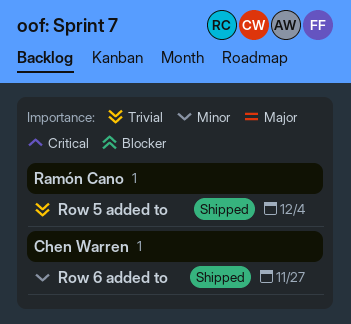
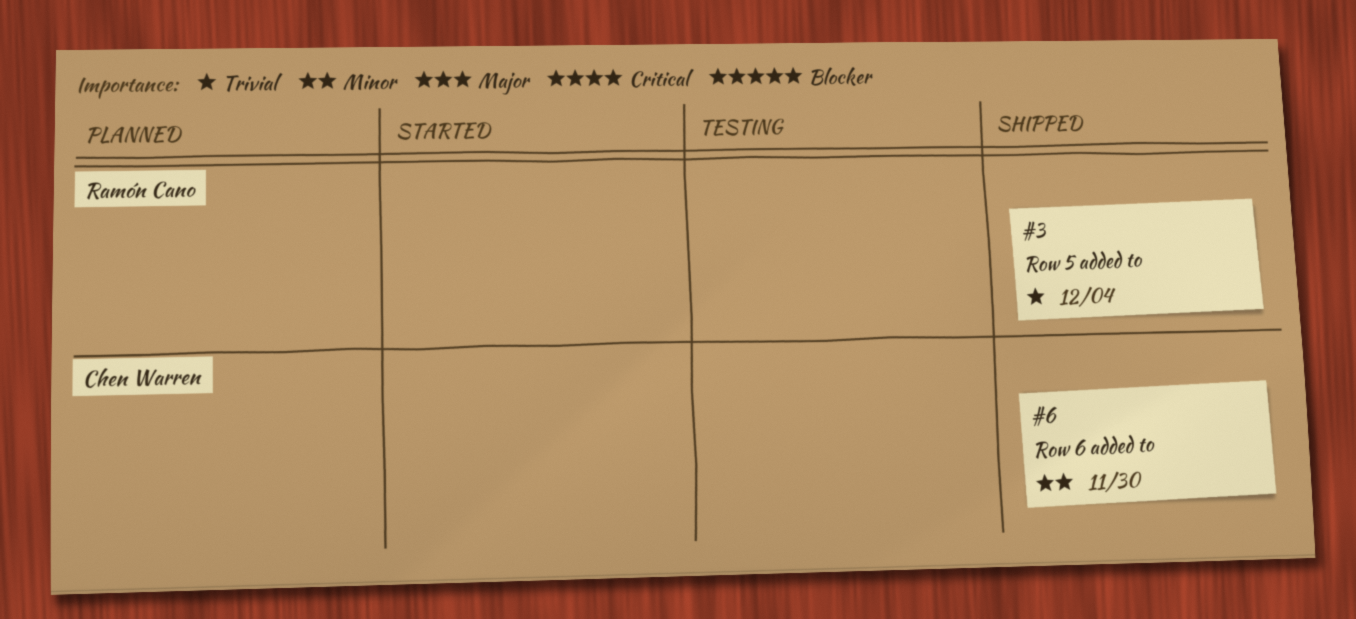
Row 6 added to, due: Nov 27 -> Nov 30

